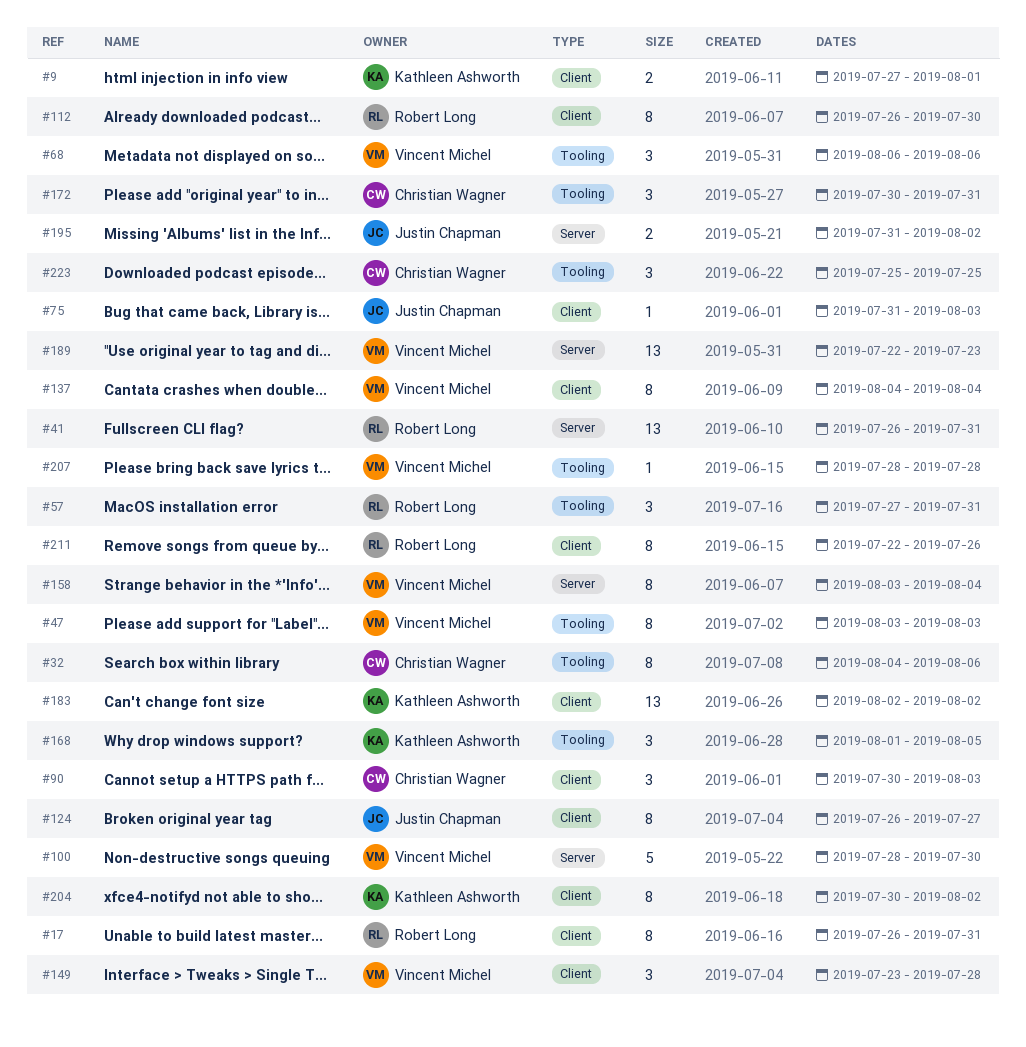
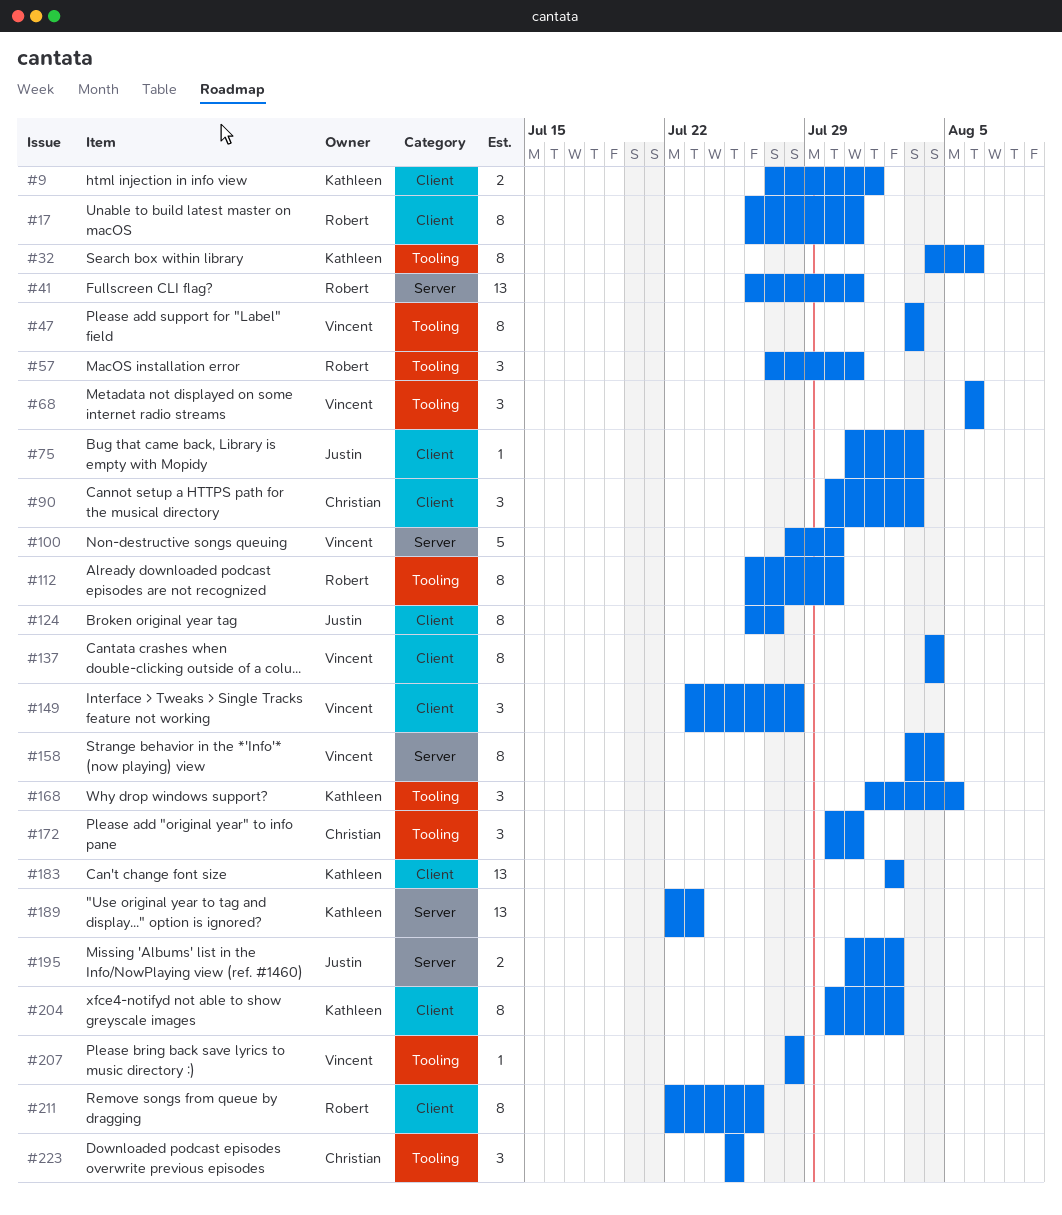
#32, owner: Christian Wagner -> Kathleen Ashworth
#112, label: Client -> Tooling
#189, owner: Vincent Michel -> Kathleen Ashworth

